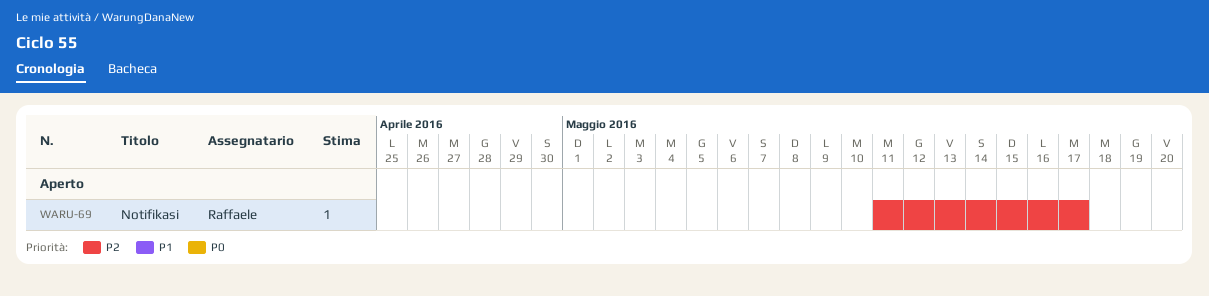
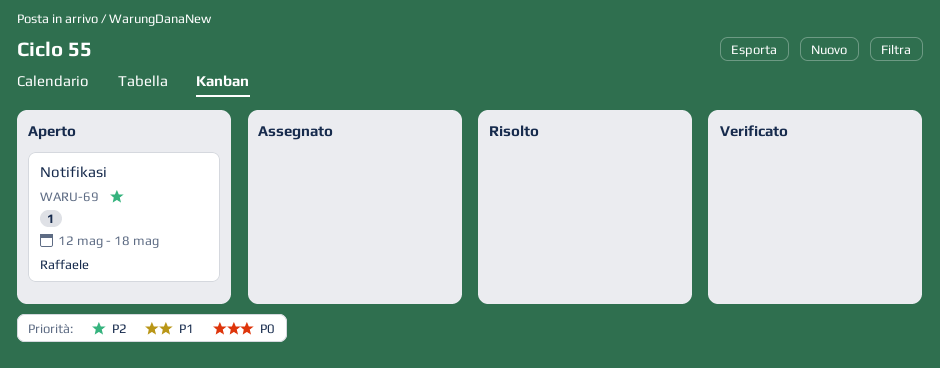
WARU-69, start: May 11 -> May 12
WARU-69, due: May 17 -> May 18

